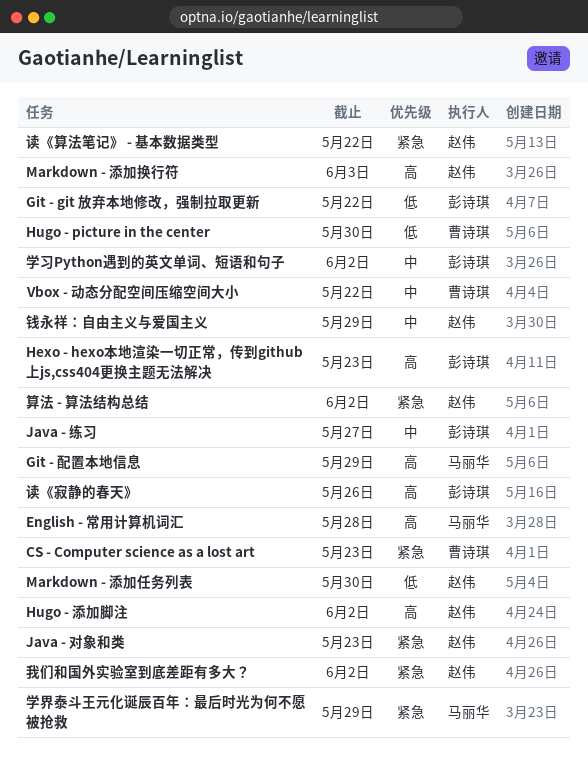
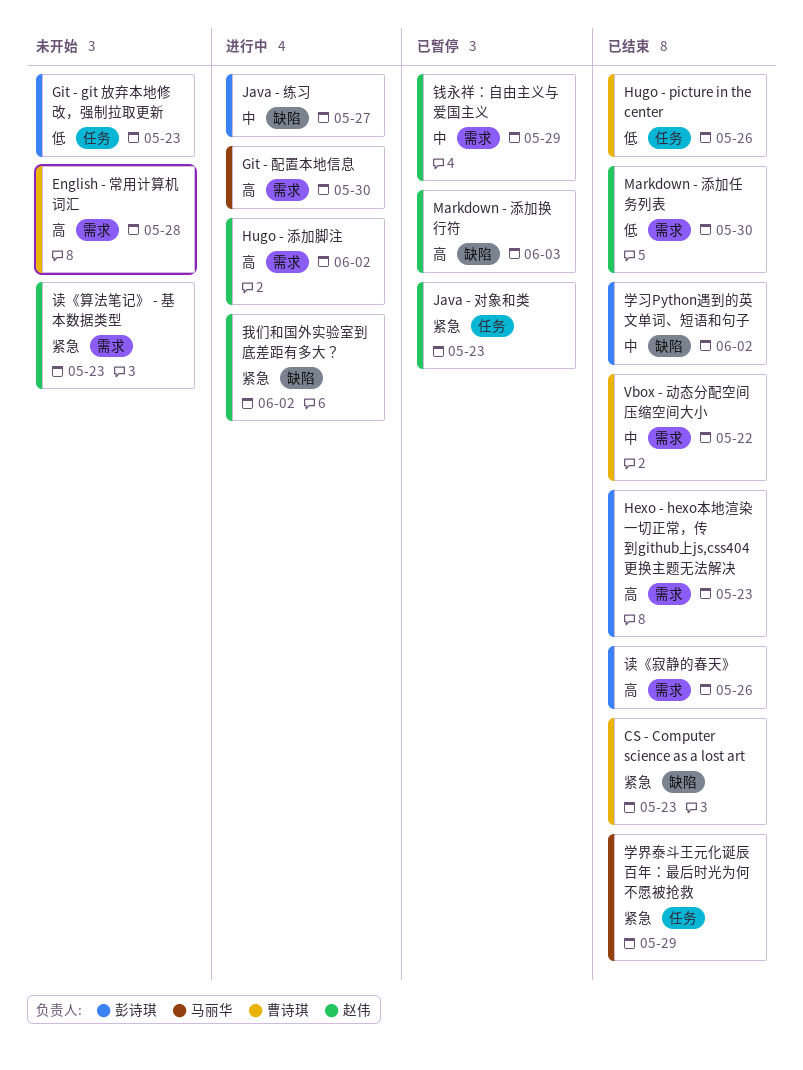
English - 常用计算机词汇, owner: 马丽华 -> 曹诗琪
Git - git 放弃本地修改，强制拉取更新, due: May 22 -> May 23
Git - 配置本地信息, due: May 29 -> May 30
Hugo - picture in the center, due: May 30 -> May 26
算法 - 算法结构总结: present -> none
读《算法笔记》 - 基本数据类型, due: May 22 -> May 23

